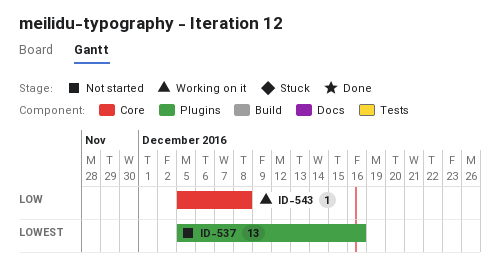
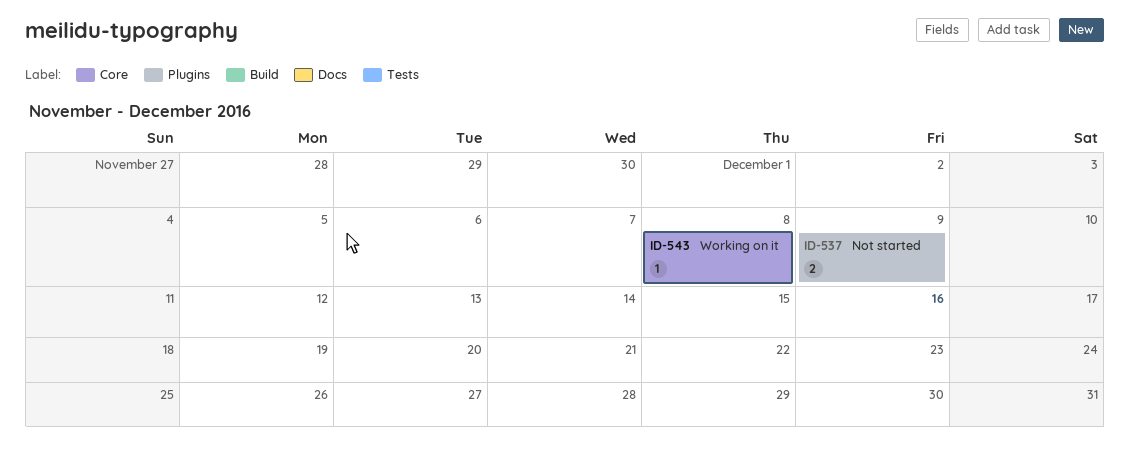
ID-537, estimate: 13 -> 2
ID-537, due: Dec 16 -> Dec 9

